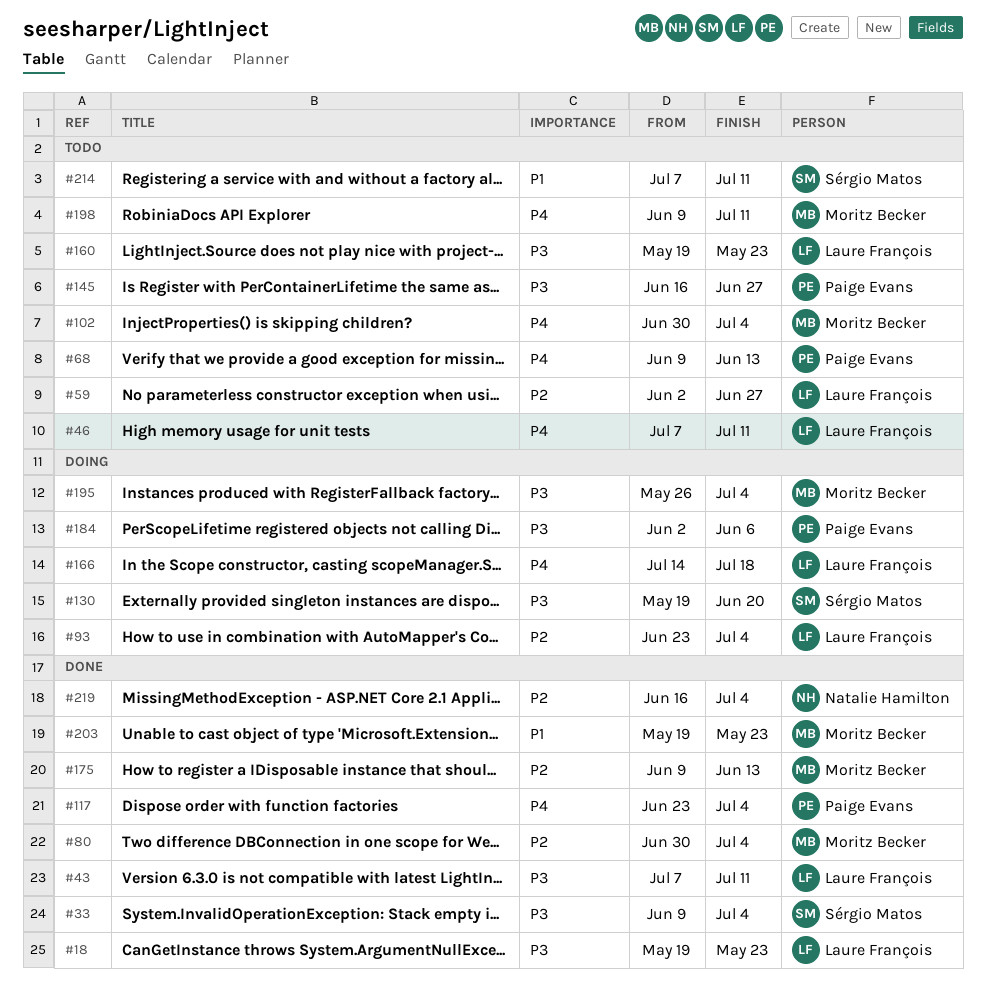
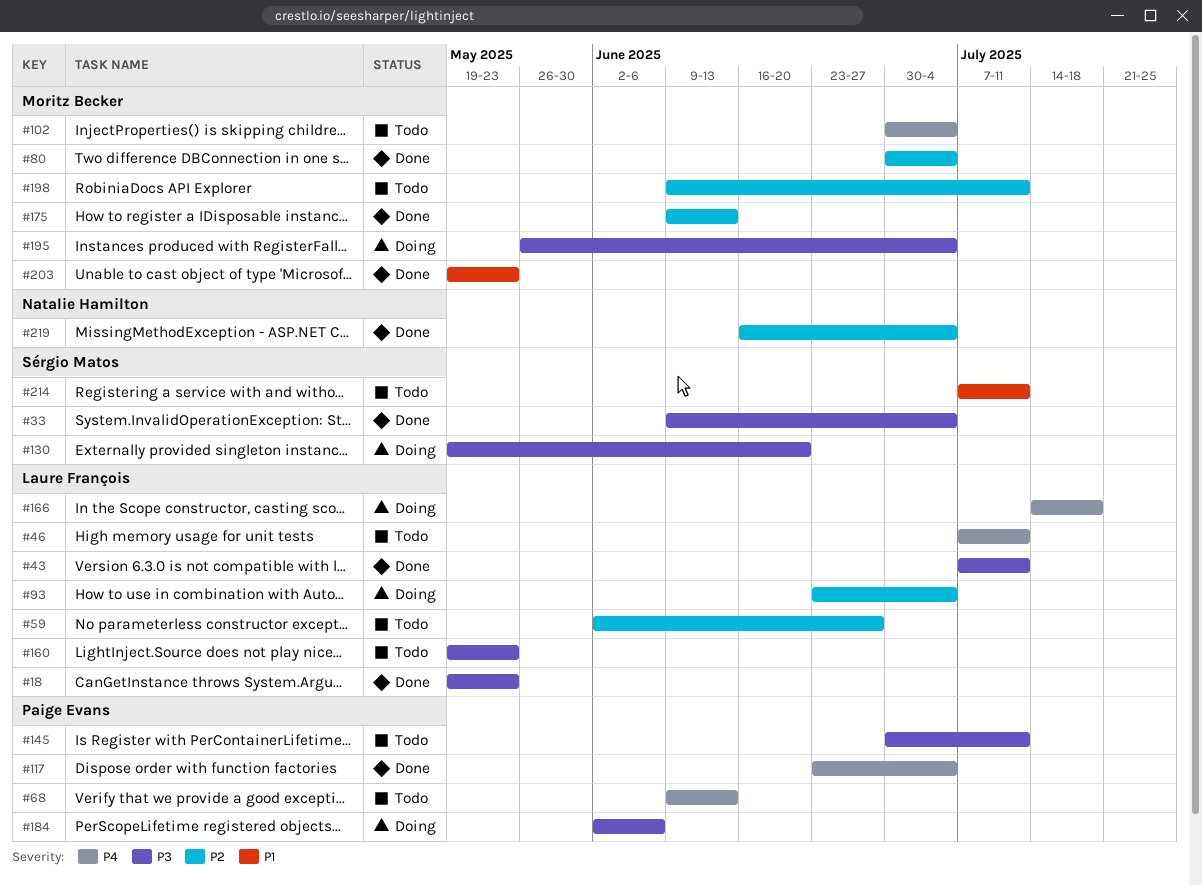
#145, start: Jun 16 -> Jun 30
#145, due: Jun 27 -> Jul 11
#198, priority: P4 -> P2

